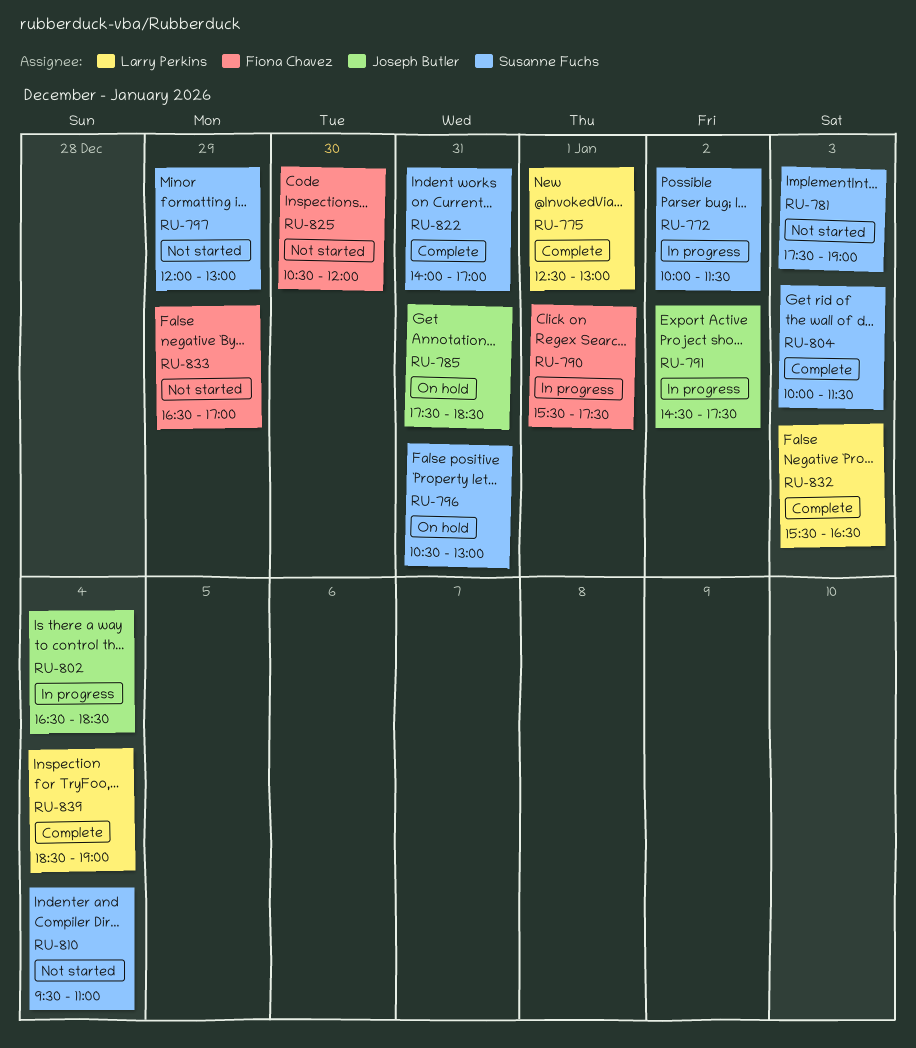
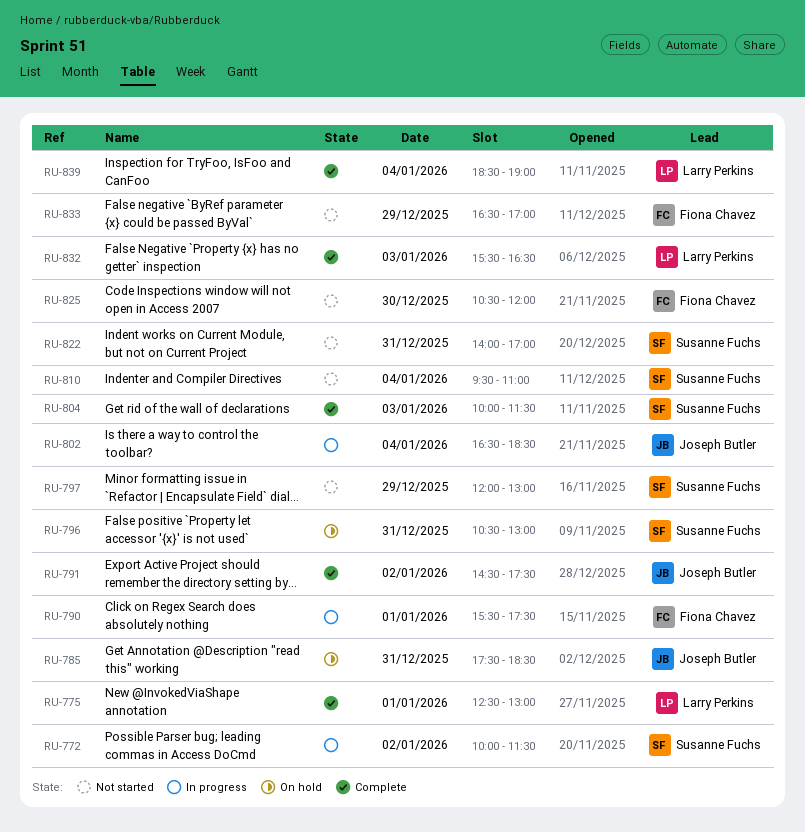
RU-781: present -> none
RU-791, status: In progress -> Complete
RU-822, status: Complete -> Not started

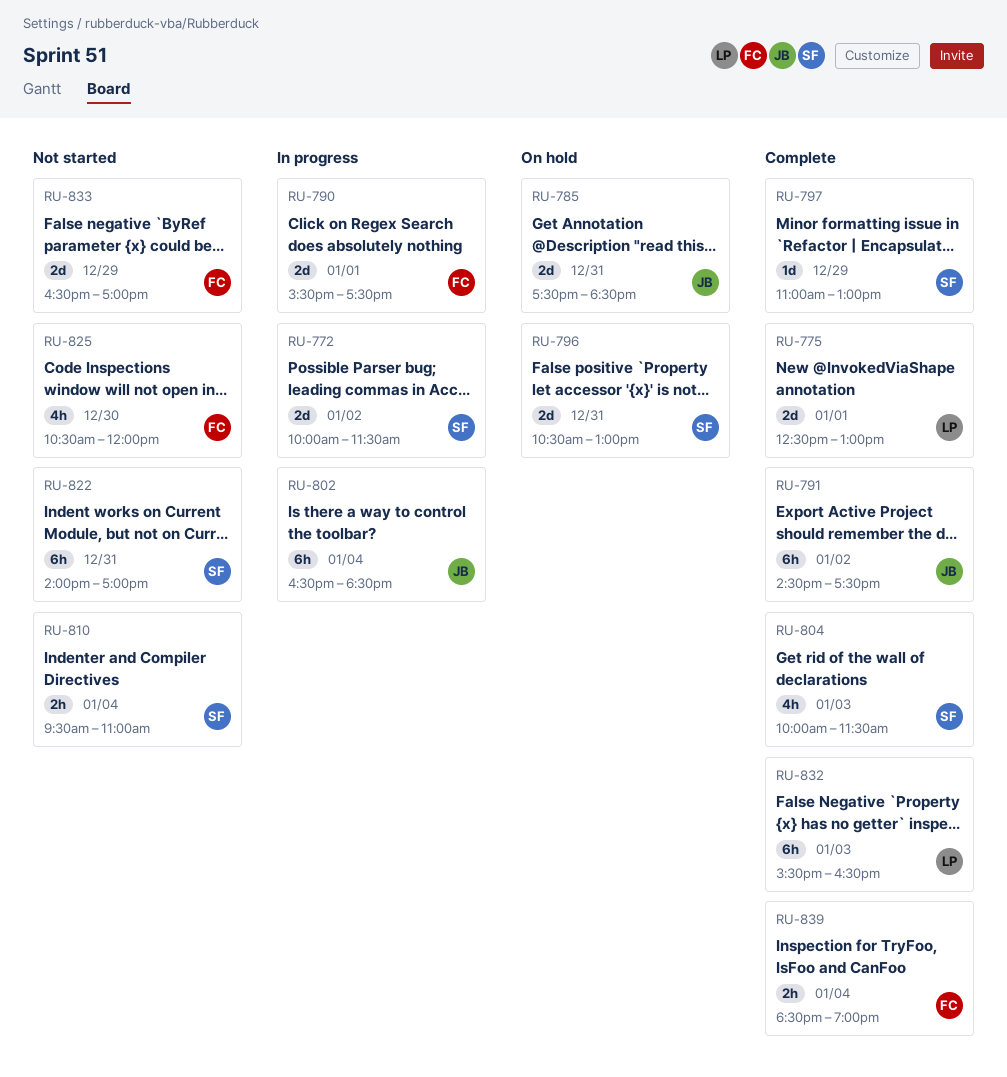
RU-797, status: Not started -> Complete
RU-797, begins: 12:00 -> 11:00
RU-839, owner: Larry Perkins -> Fiona Chavez

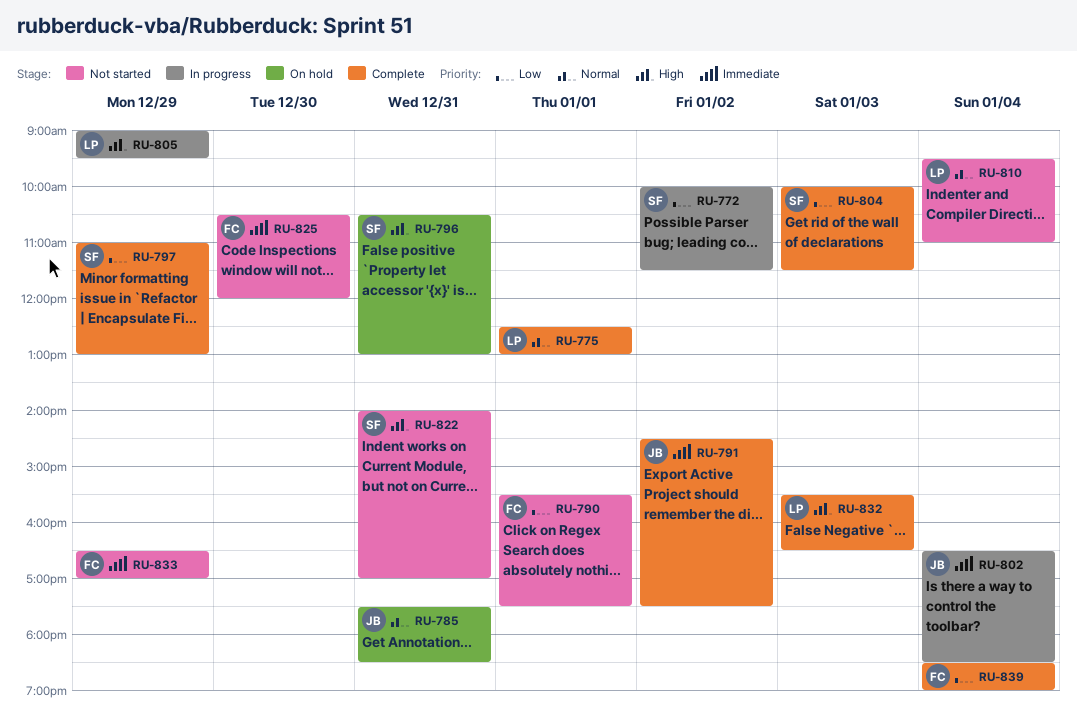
RU-790, status: In progress -> Not started
RU-805: none -> present
RU-810, owner: SF -> LP

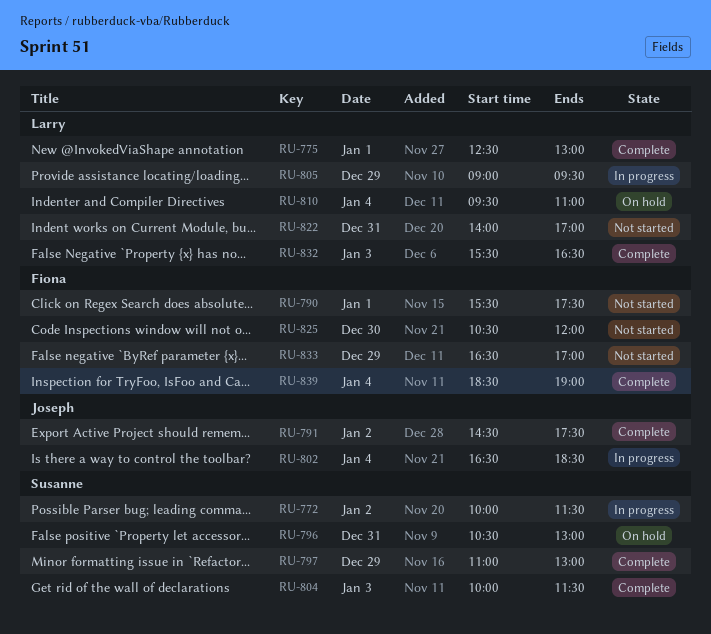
RU-785: present -> none
RU-810, status: Not started -> On hold
RU-822, owner: Susanne -> Larry

